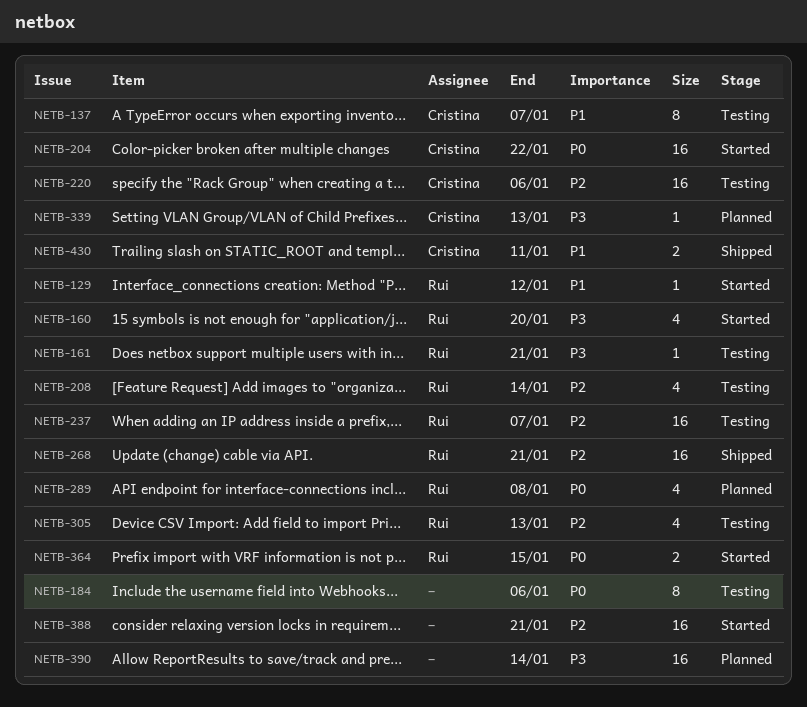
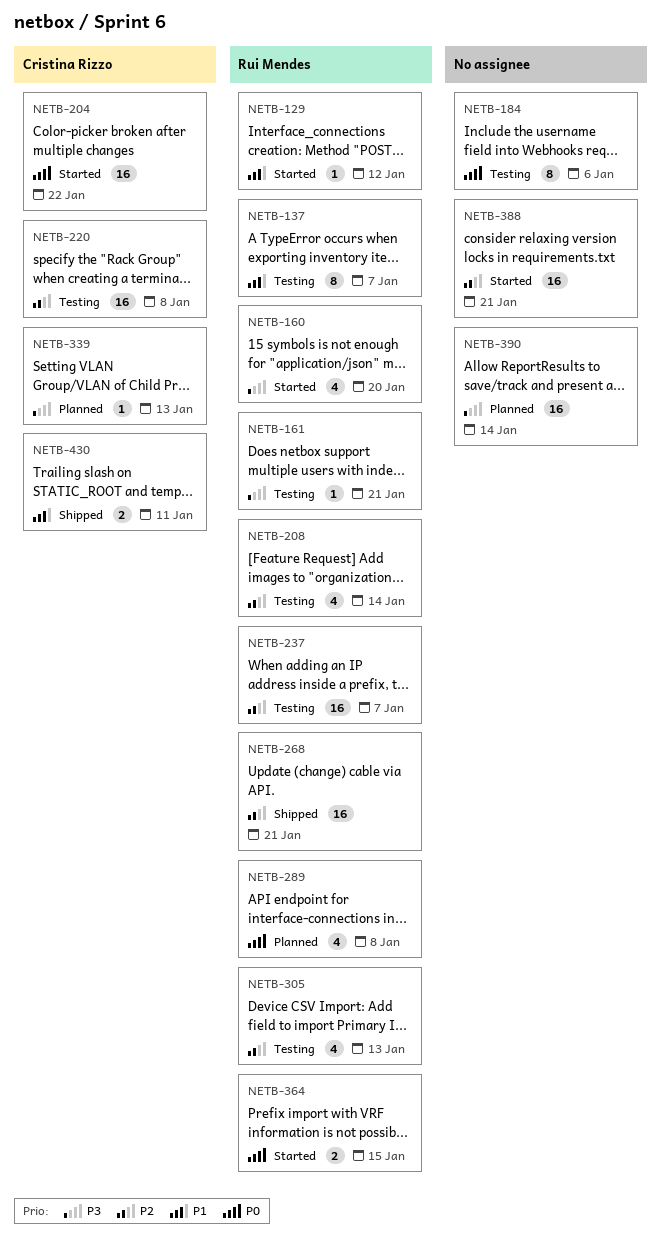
NETB-137, owner: Cristina Rizzo -> Rui Mendes
NETB-220, due: Jan 6 -> Jan 8

